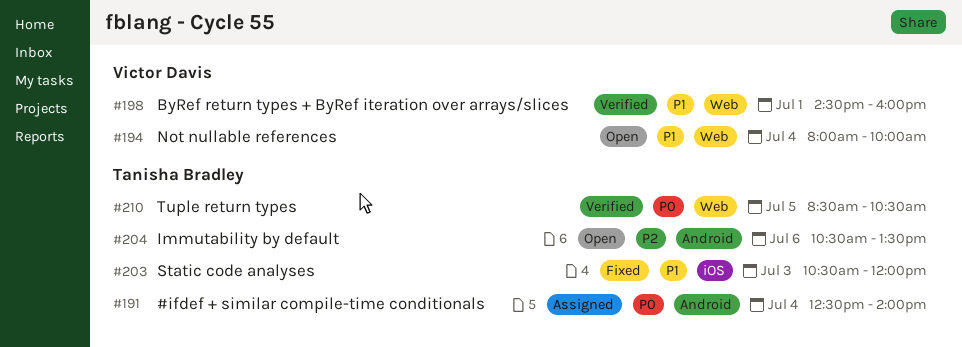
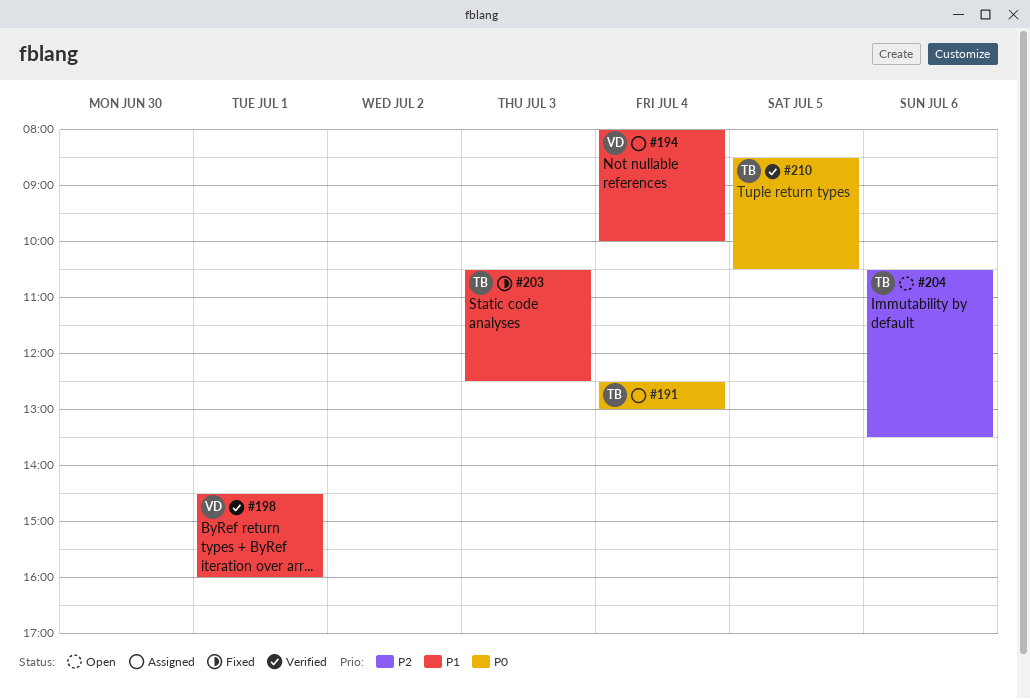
#191, ends: 14:00 -> 13:00
#194, status: Open -> Assigned
#203, ends: 12:00 -> 12:30

